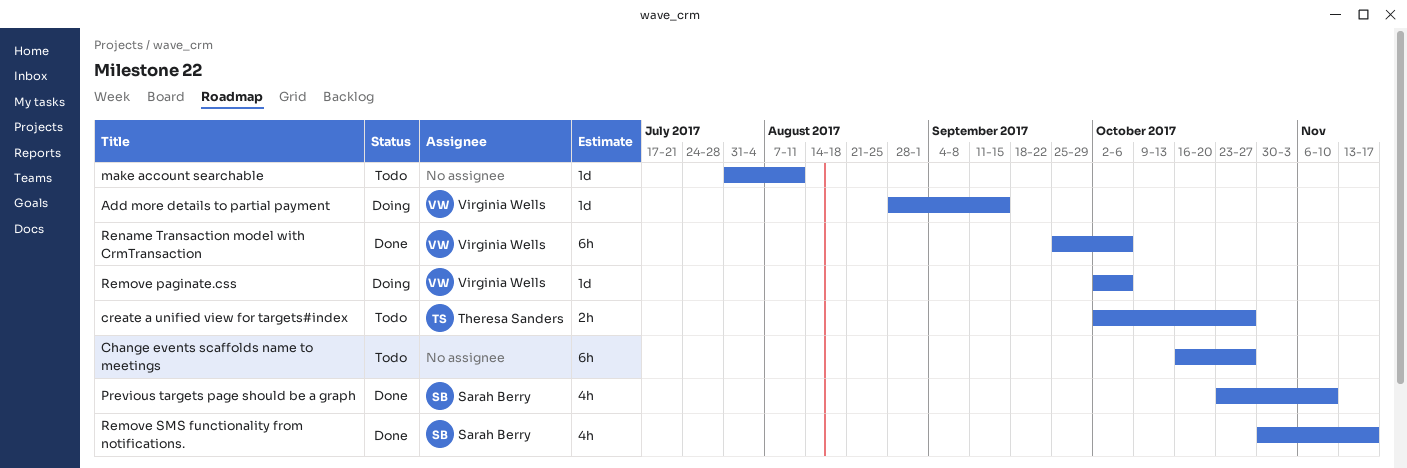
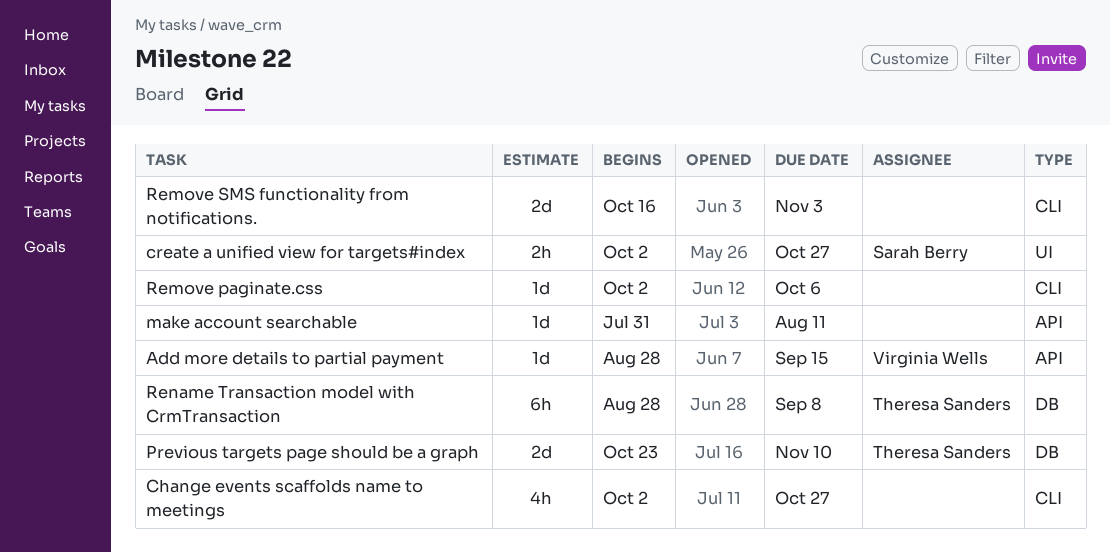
Change events scaffolds name to meetings, estimate: 6h -> 4h
Change events scaffolds name to meetings, start: Oct 16 -> Oct 2
create a unified view for targets#index, owner: Theresa Sanders -> Sarah Berry
Previous targets page should be a graph, owner: Sarah Berry -> Theresa Sanders
Previous targets page should be a graph, estimate: 4h -> 2d
Remove paginate.css, owner: Virginia Wells -> none
Remove SMS functionality from notifications., owner: Sarah Berry -> none
Remove SMS functionality from notifications., estimate: 4h -> 2d
Remove SMS functionality from notifications., start: Oct 30 -> Oct 16
Remove SMS functionality from notifications., due: Nov 17 -> Nov 3
Rename Transaction model with CrmTransaction, owner: Virginia Wells -> Theresa Sanders
Rename Transaction model with CrmTransaction, start: Sep 25 -> Aug 28
Rename Transaction model with CrmTransaction, due: Oct 6 -> Sep 8

